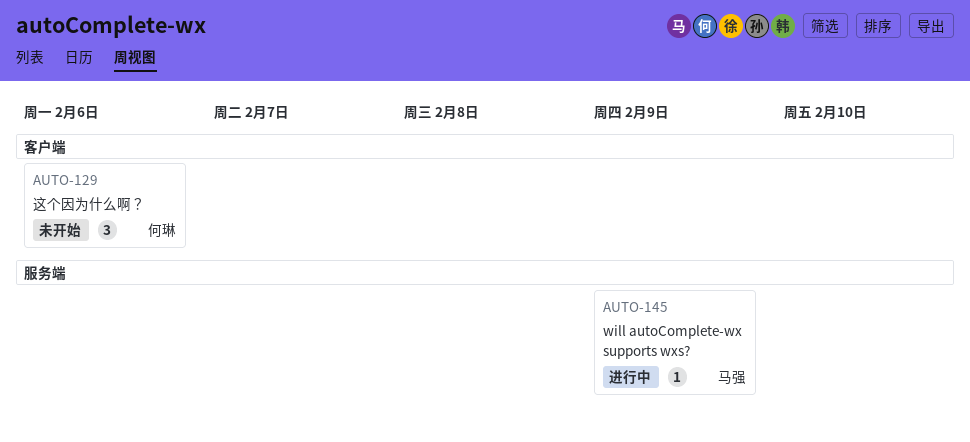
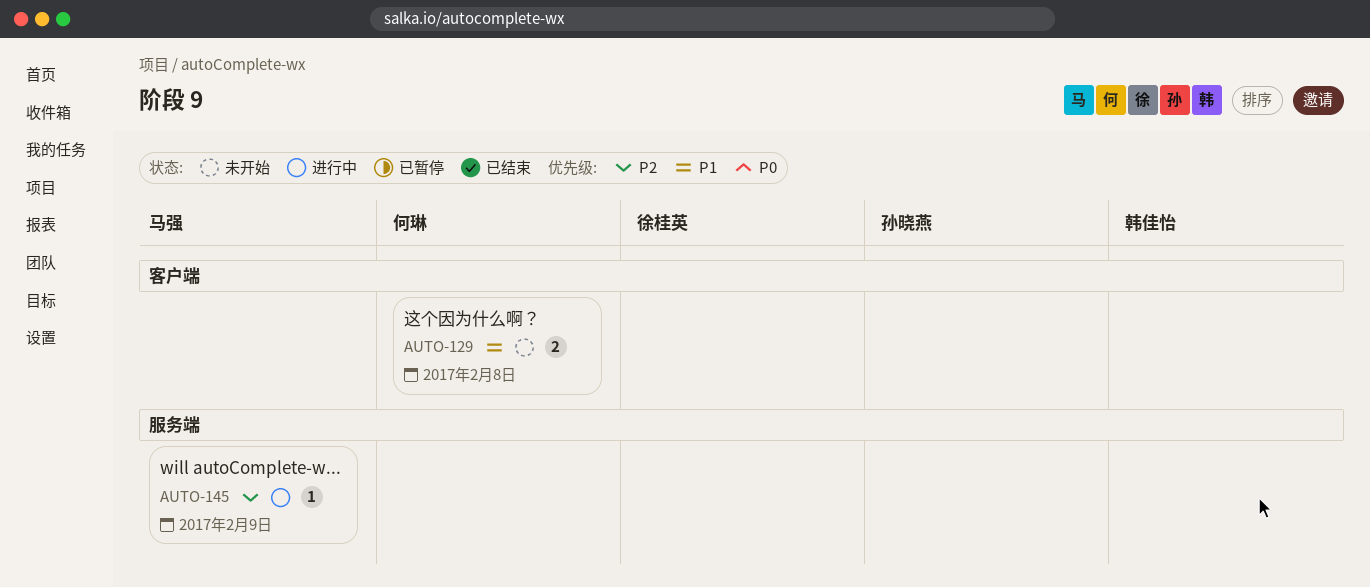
AUTO-129, estimate: 3 -> 2
AUTO-129, due: Feb 6 -> Feb 8

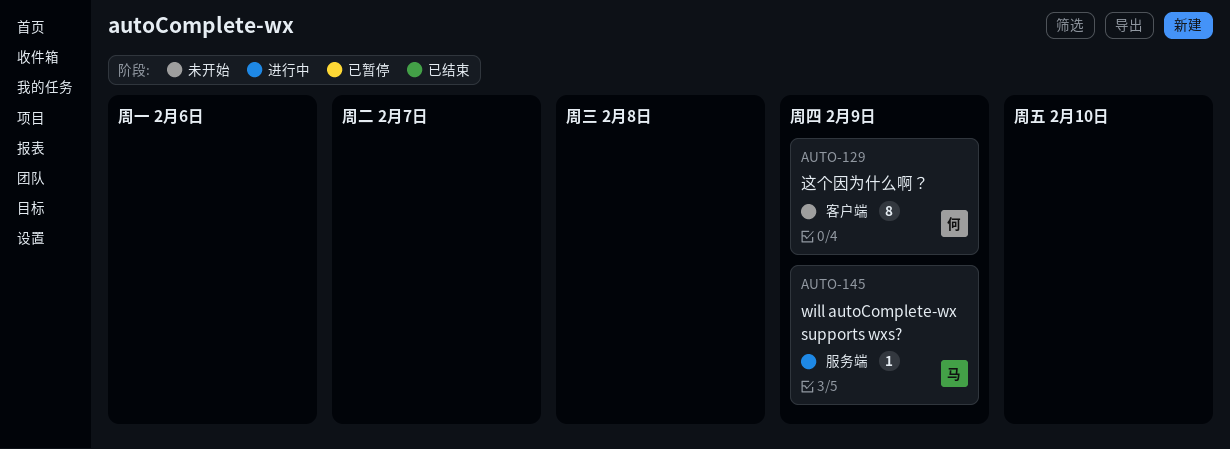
AUTO-129, estimate: 2 -> 8
AUTO-129, due: Feb 8 -> Feb 9

